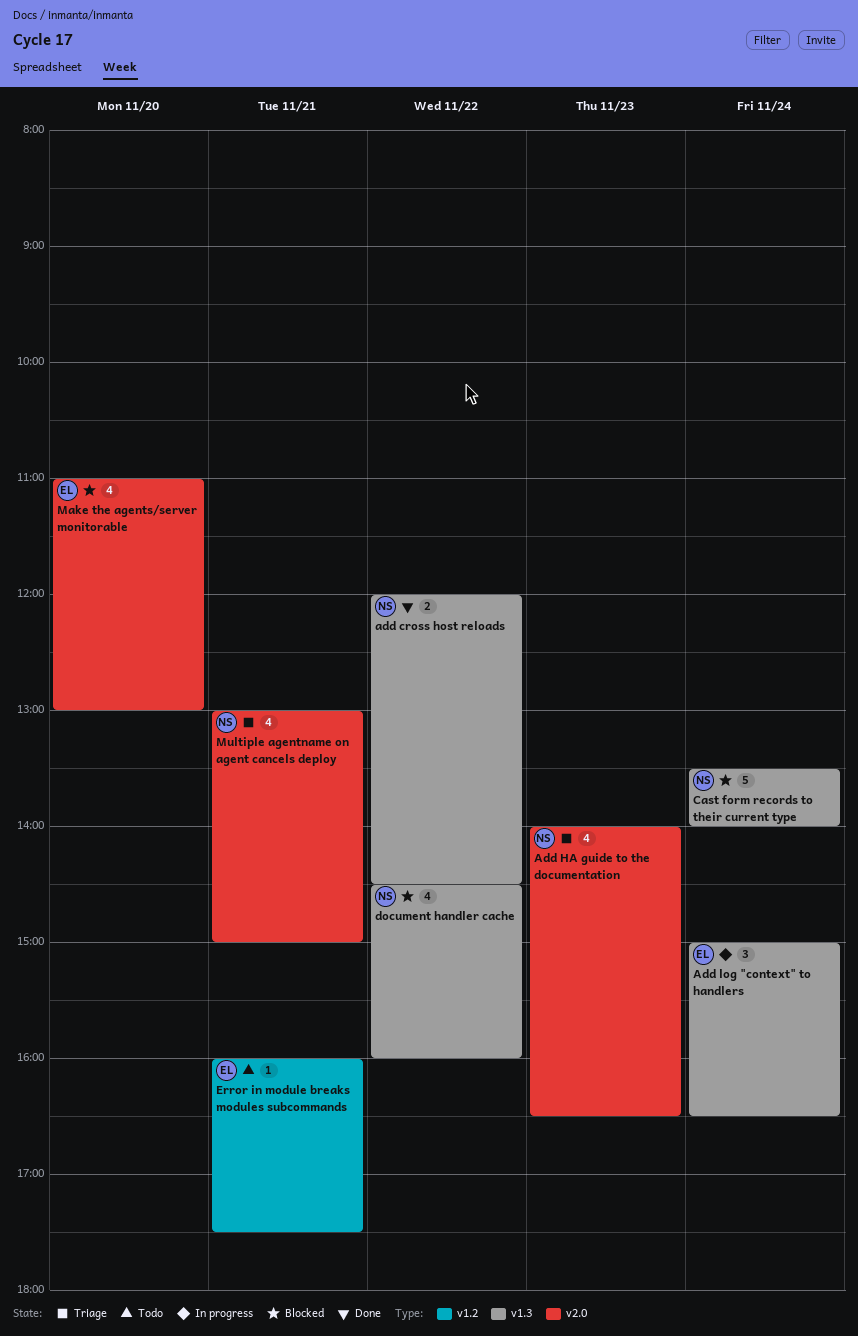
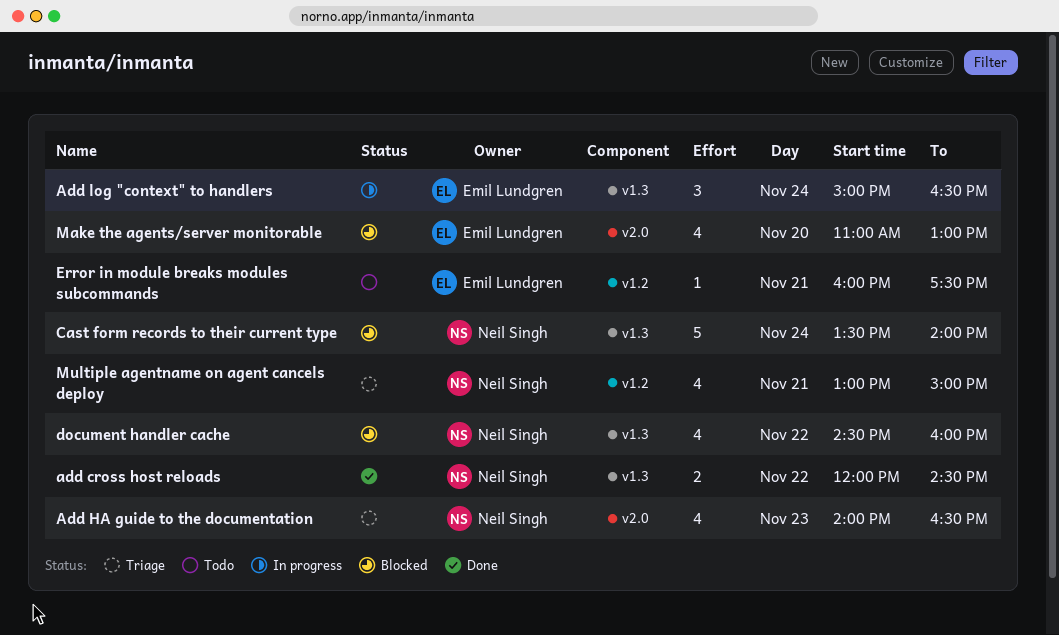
Multiple agentname on agent cancels deploy, label: v2.0 -> v1.2

